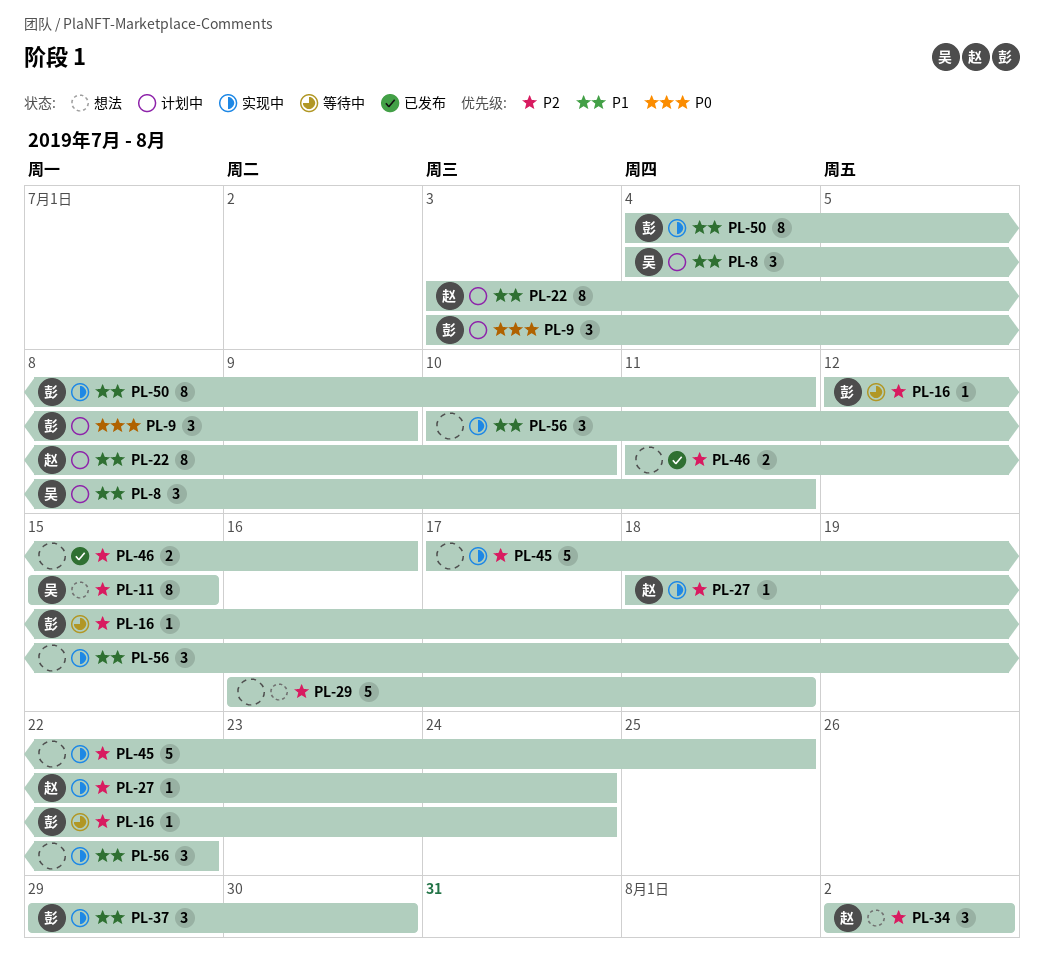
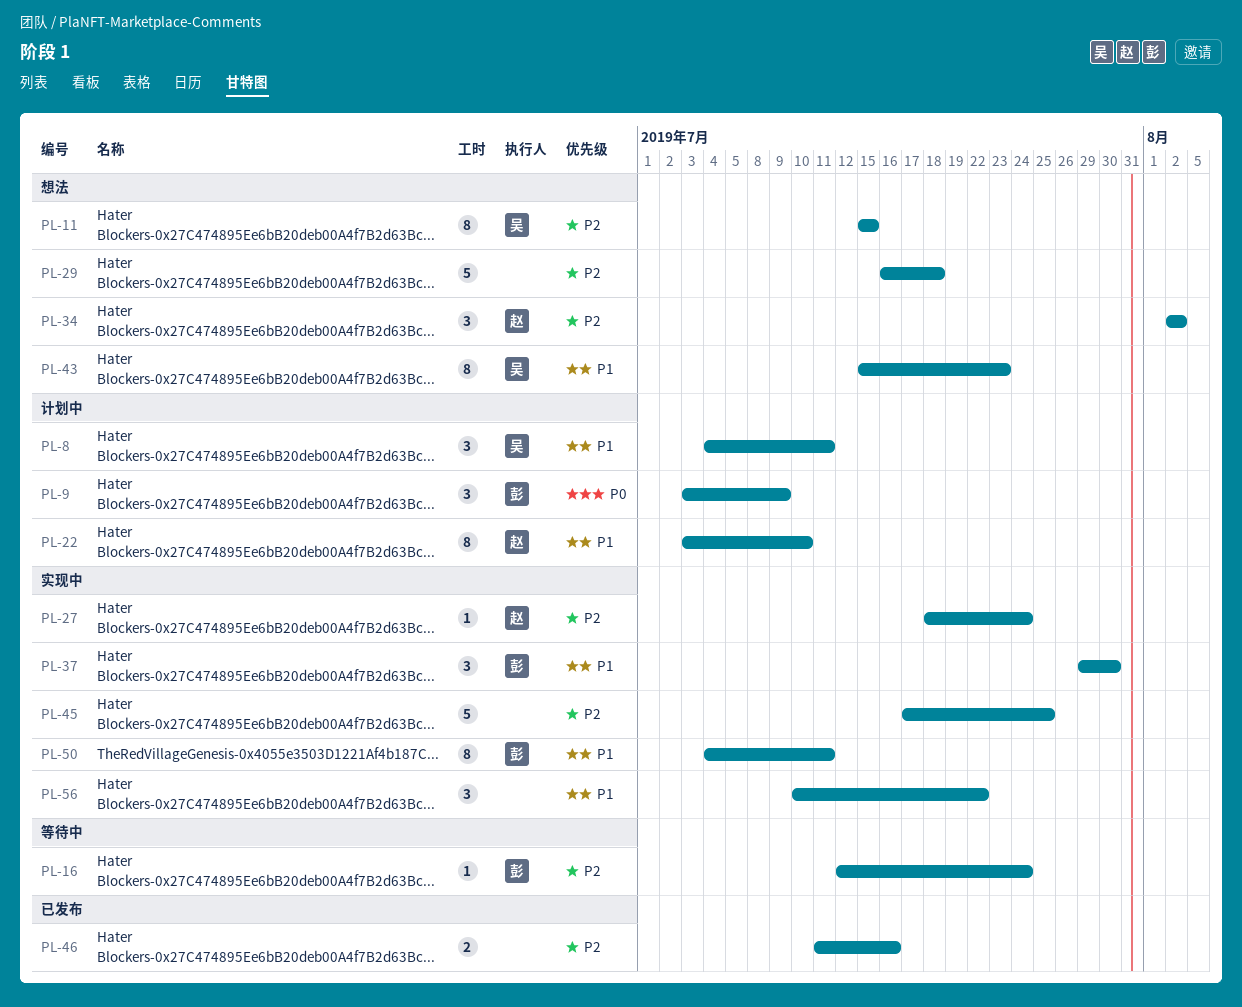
PL-43: none -> present

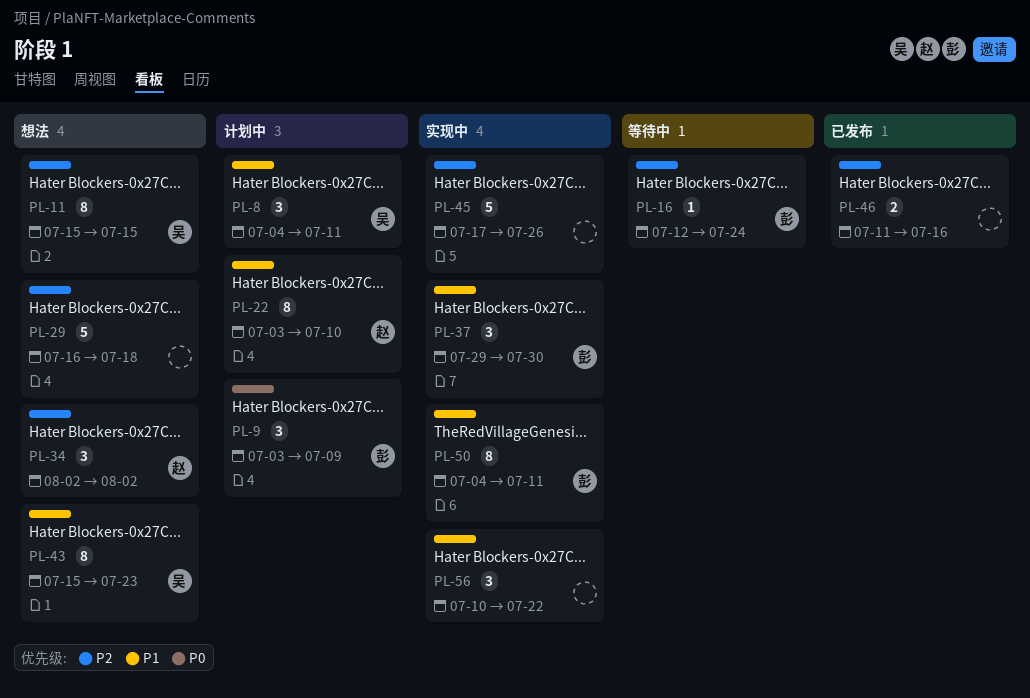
PL-27: present -> none
PL-45, due: Jul 25 -> Jul 26

